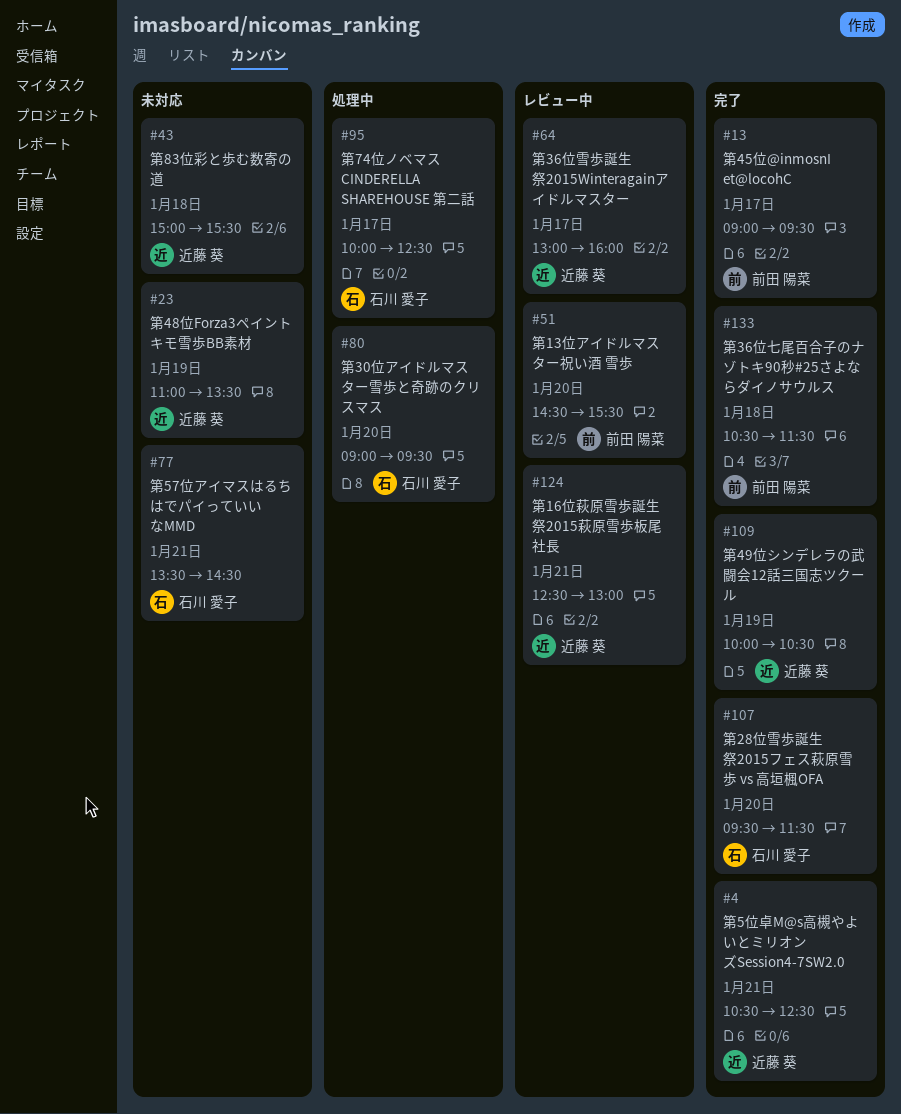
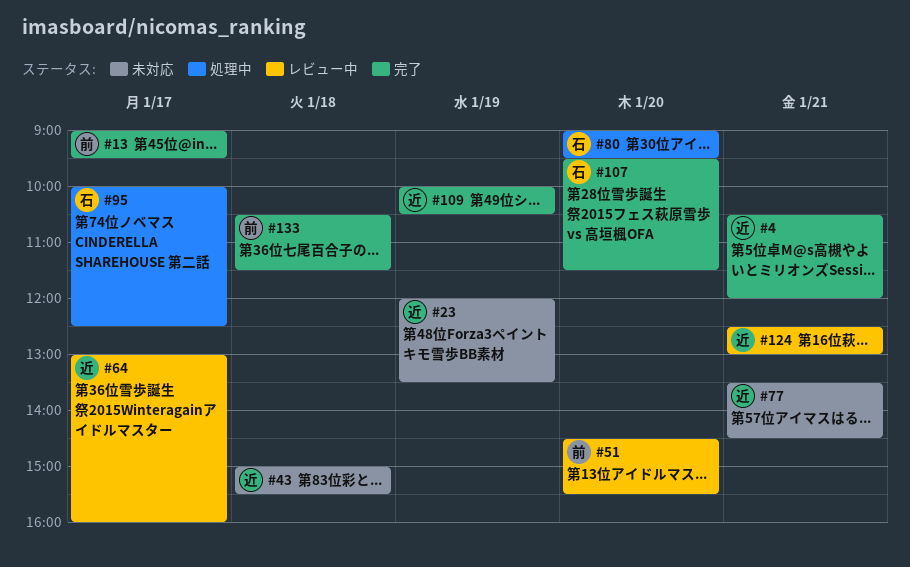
#4, ends: 12:30 -> 12:00
#23, begins: 11:00 -> 12:00
#77, owner: 石川 愛子 -> 近藤 葵

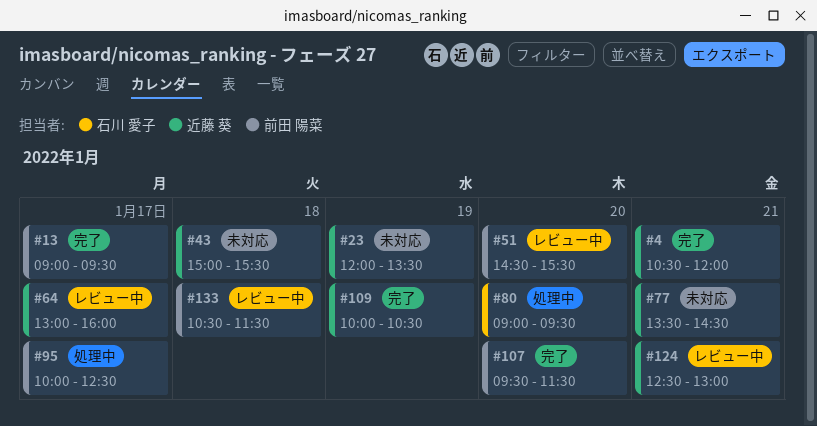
#95, owner: 石川 愛子 -> 前田 陽菜
#107, owner: 石川 愛子 -> 前田 陽菜
#133, status: 完了 -> レビュー中

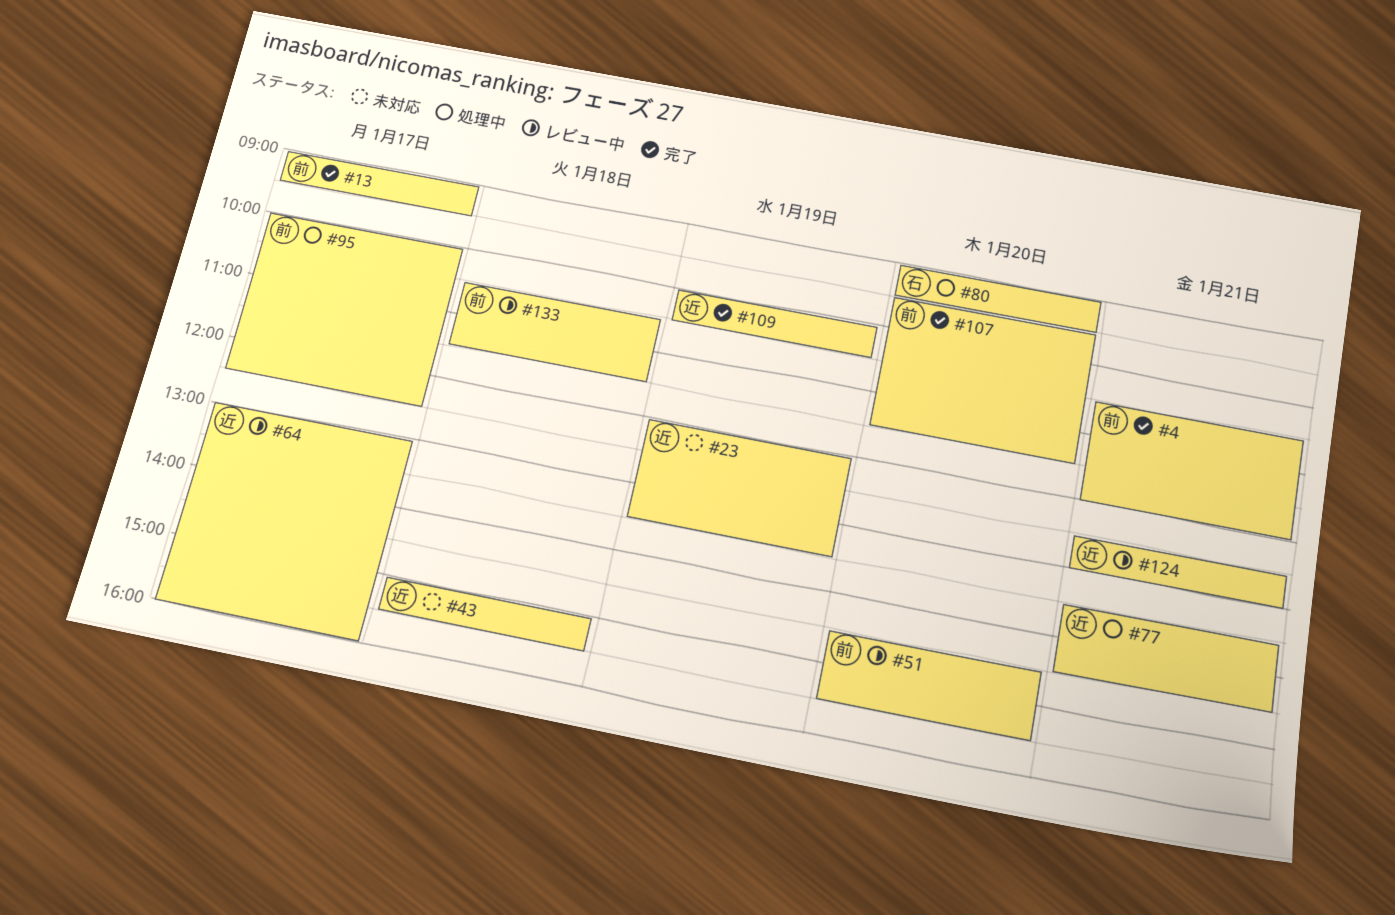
#4, owner: 近藤 葵 -> 前田 陽菜
#77, status: 未対応 -> 処理中

